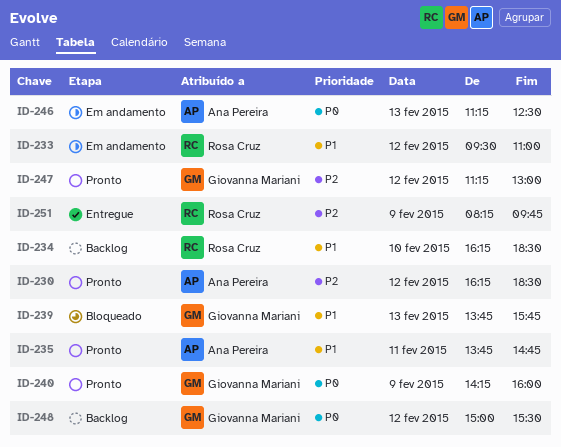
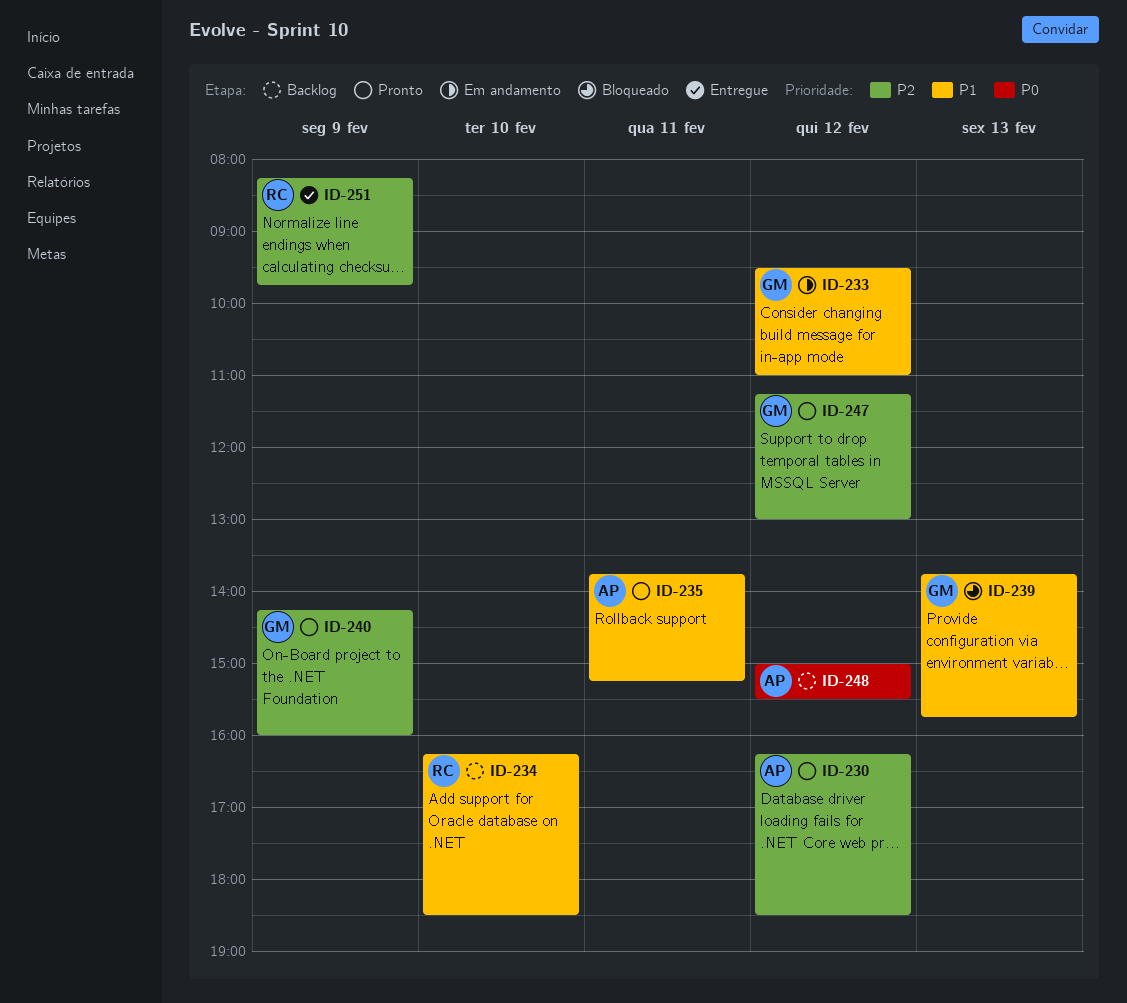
ID-233, owner: Rosa Cruz -> Giovanna Mariani
ID-235, ends: 14:45 -> 15:15
ID-240, priority: P0 -> P2
ID-246: present -> none
ID-248, owner: Giovanna Mariani -> Ana Pereira

